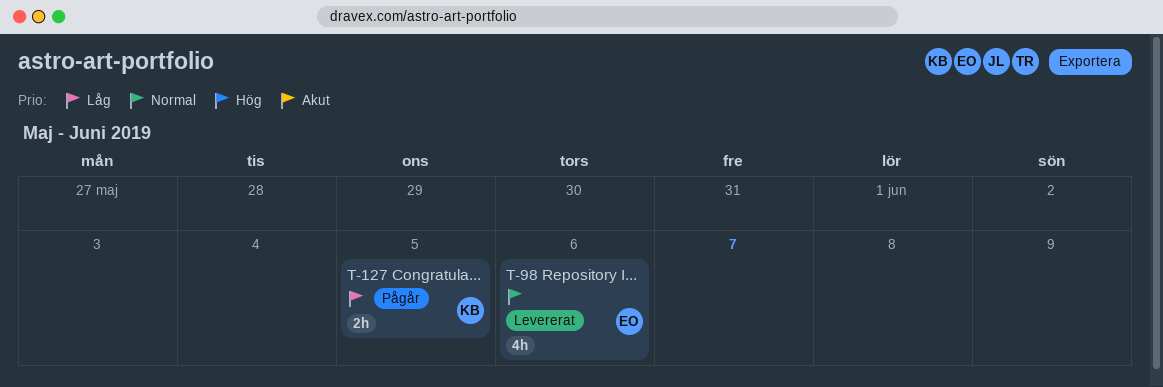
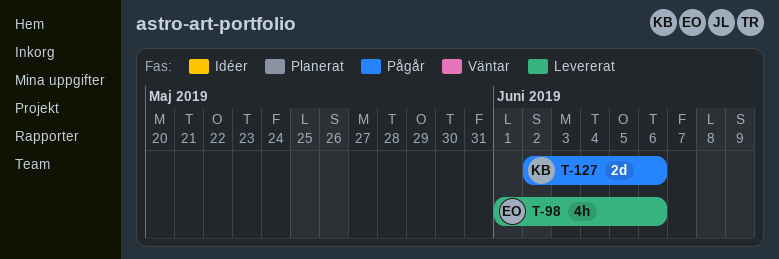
T-127, estimate: 2h -> 2d
T-127, due: Jun 5 -> Jun 6

